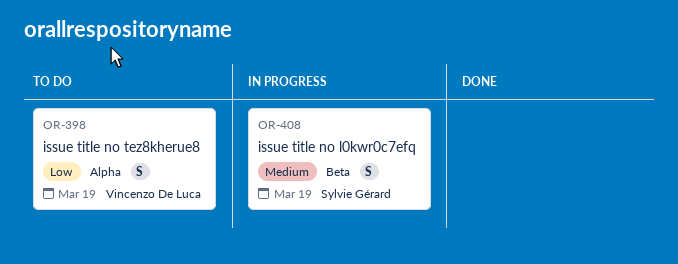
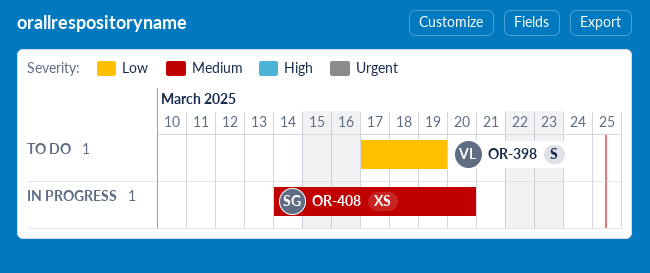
OR-408, estimate: S -> XS
OR-408, due: Mar 19 -> Mar 20

